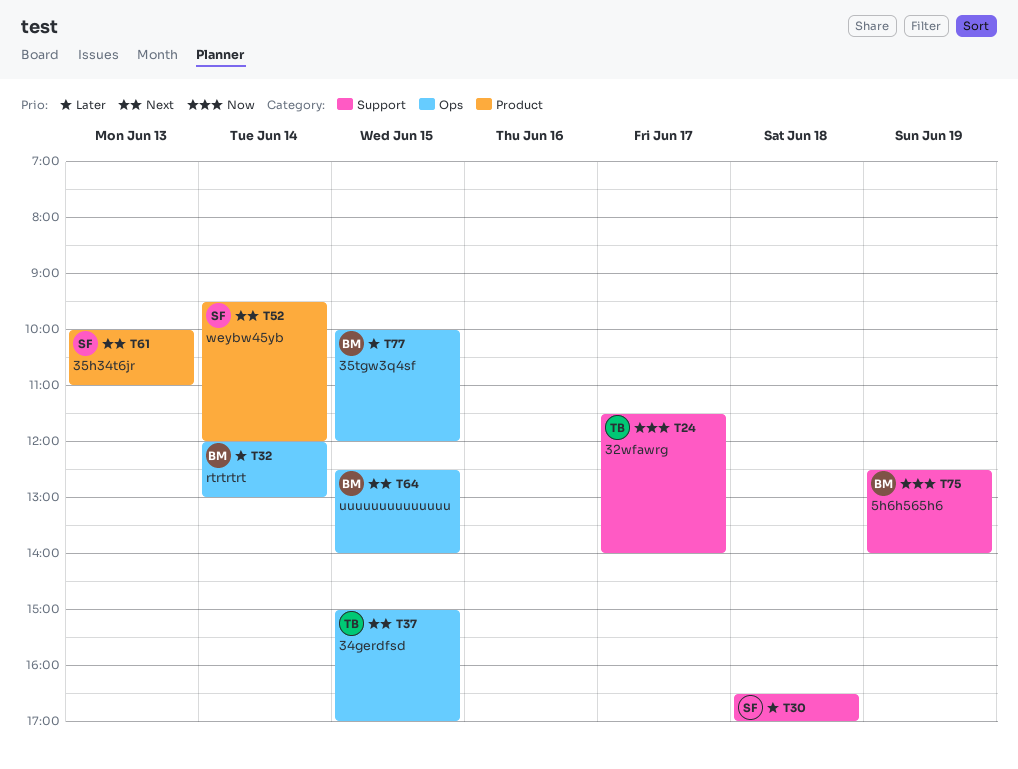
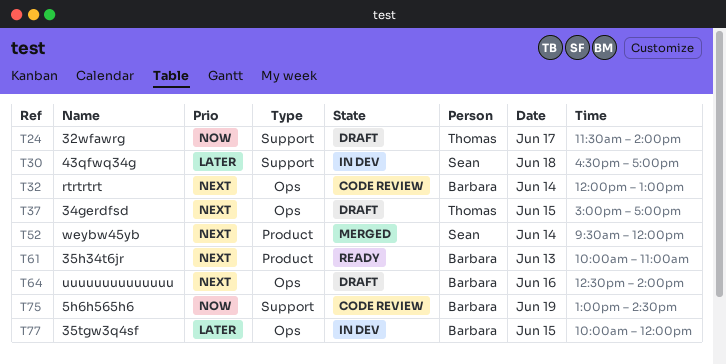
T32, priority: Later -> Next
T61, owner: Sean -> Barbara
T64, day: Jun 15 -> Jun 16
T75, begins: 12:30 -> 13:00
T75, ends: 14:00 -> 14:30

